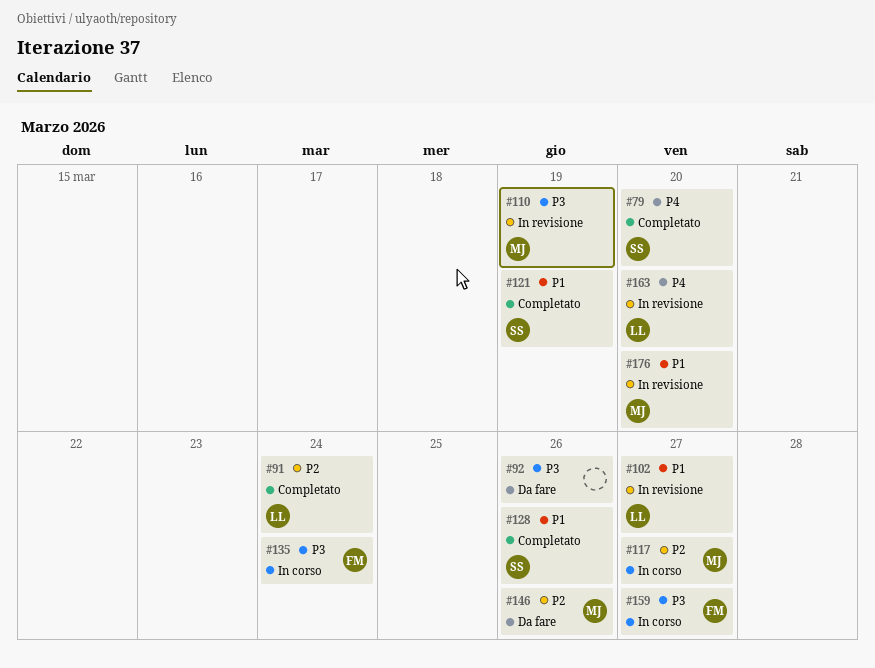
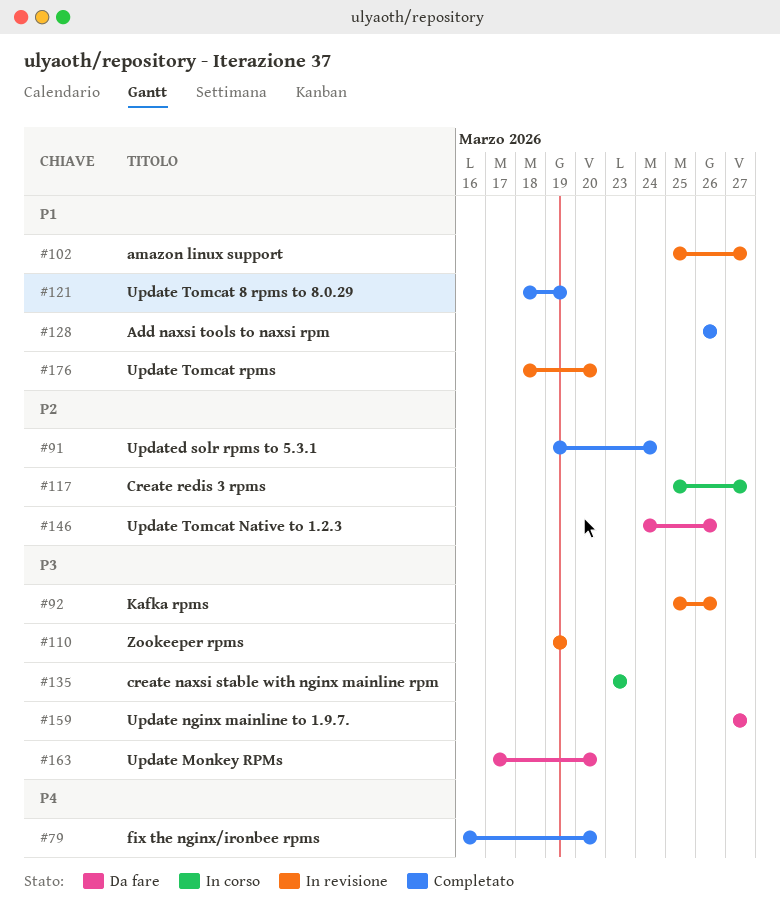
#92, status: Da fare -> In revisione
#135, due: Mar 24 -> Mar 23
#159, status: In corso -> Da fare
#163, status: In revisione -> Da fare
#163, priority: P4 -> P3

